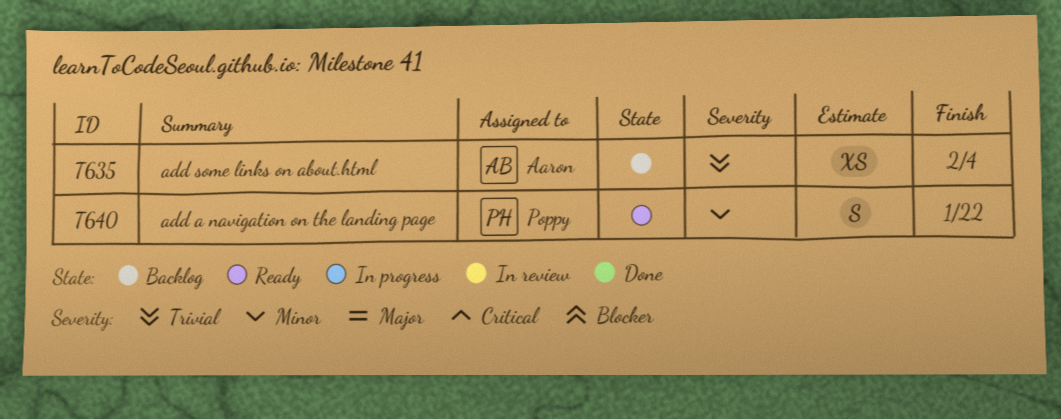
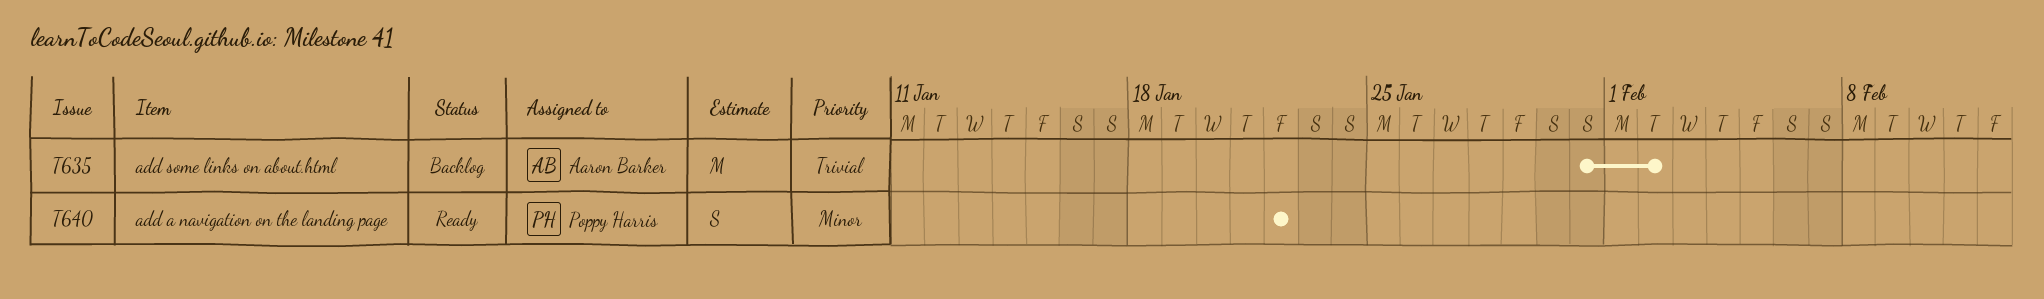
T635, estimate: XS -> M
T635, due: Feb 4 -> Feb 2

